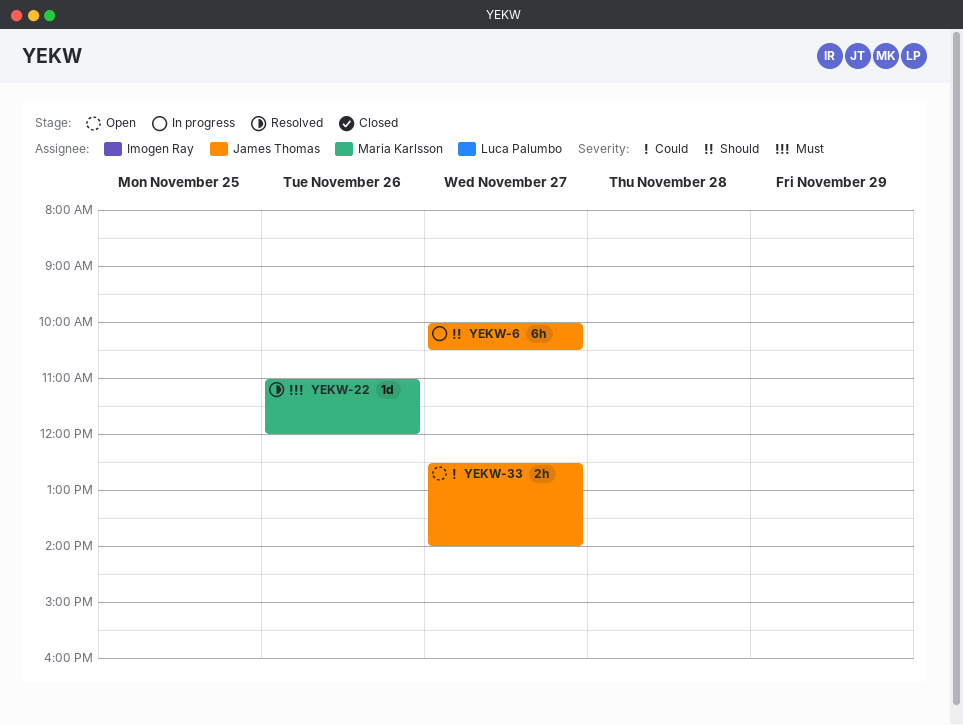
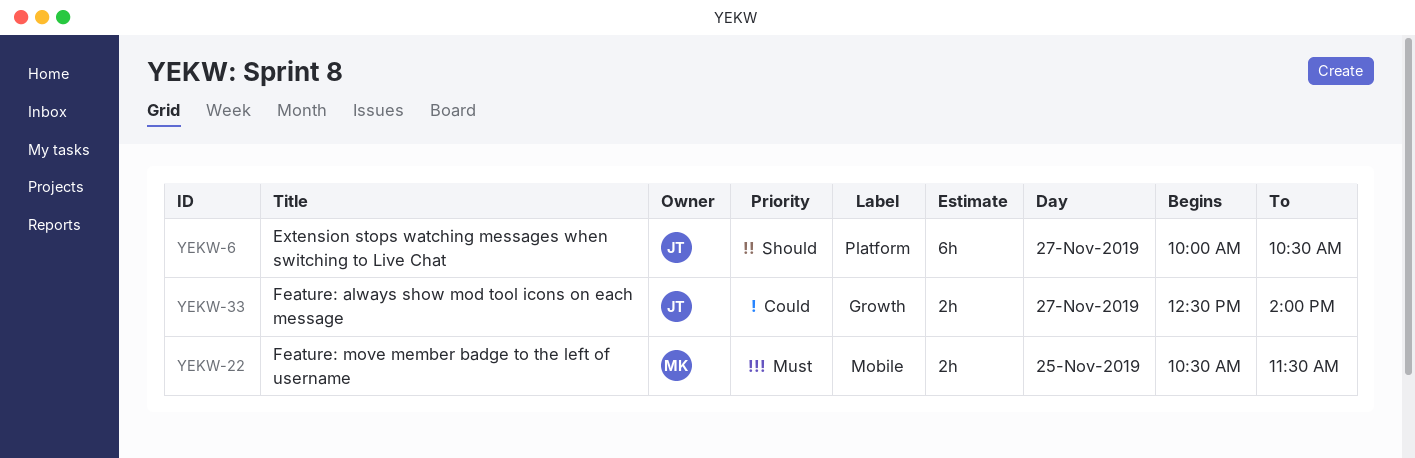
YEKW-22, estimate: 1d -> 2h
YEKW-22, day: Nov 26 -> Nov 25
YEKW-22, begins: 11:00 -> 10:30
YEKW-22, ends: 12:00 -> 11:30

